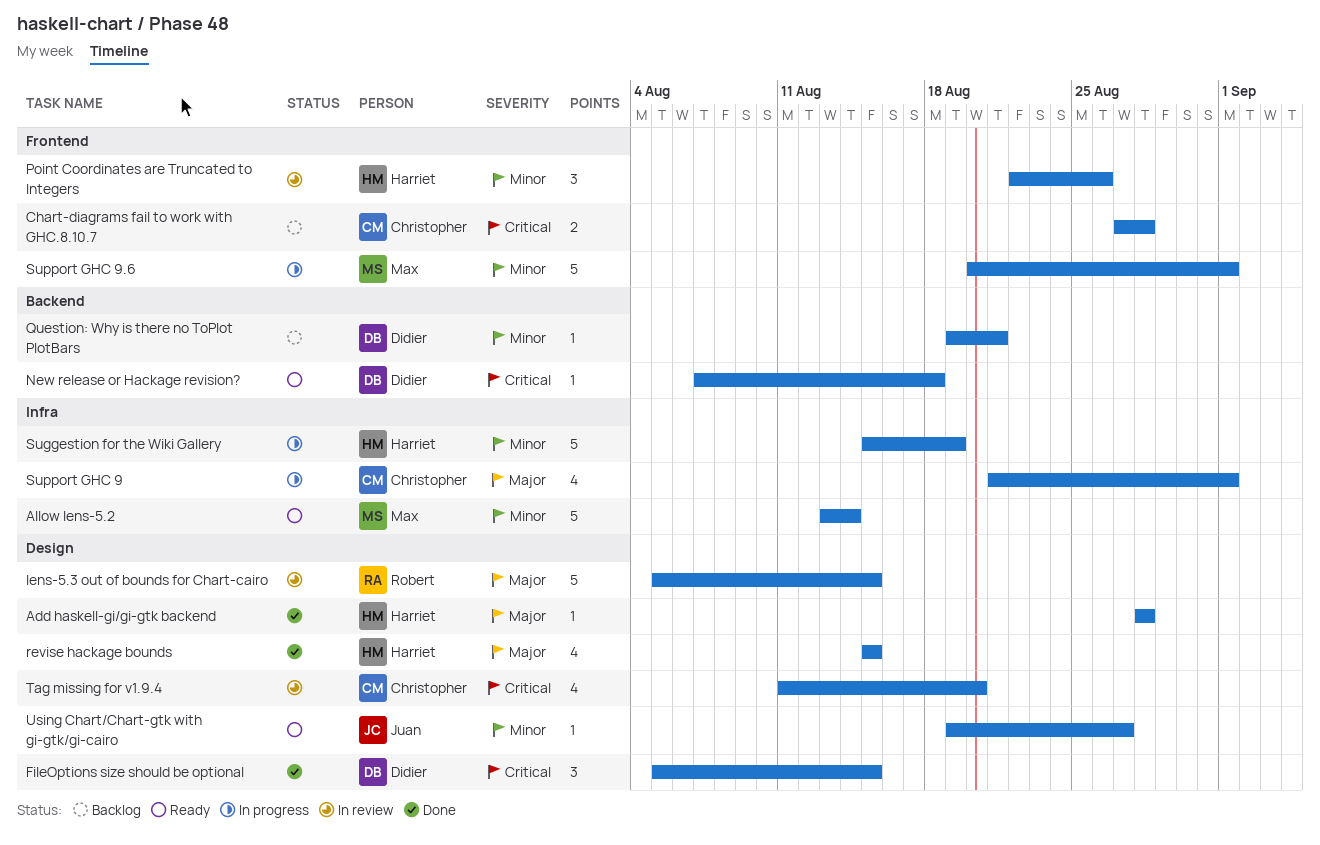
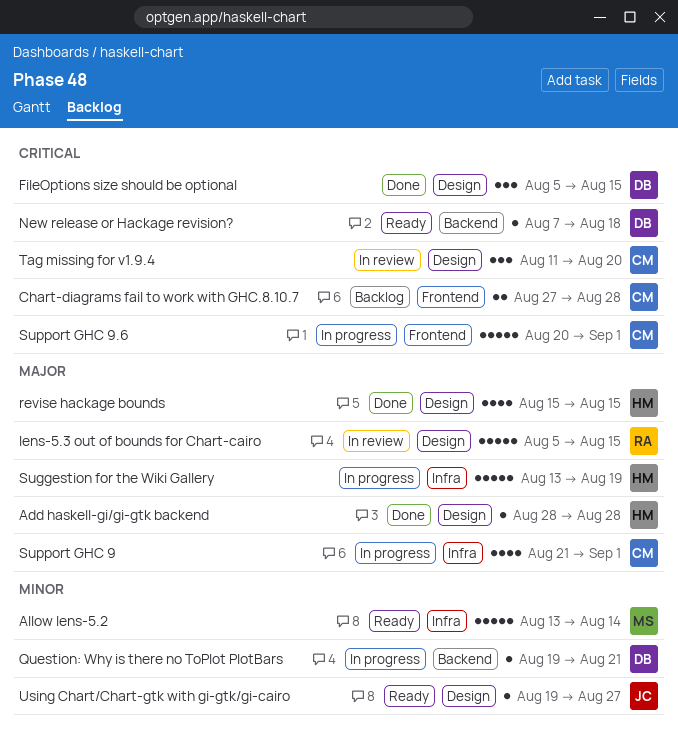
Point Coordinates are Truncated to Integers: present -> none
Question: Why is there no ToPlot PlotBars, status: Backlog -> In progress
Suggestion for the Wiki Gallery, priority: Minor -> Major
Suggestion for the Wiki Gallery, start: Aug 15 -> Aug 13
Support GHC 9.6, owner: Max -> Christopher
Support GHC 9.6, priority: Minor -> Critical
Tag missing for v1.9.4, estimate: 4 -> 3

